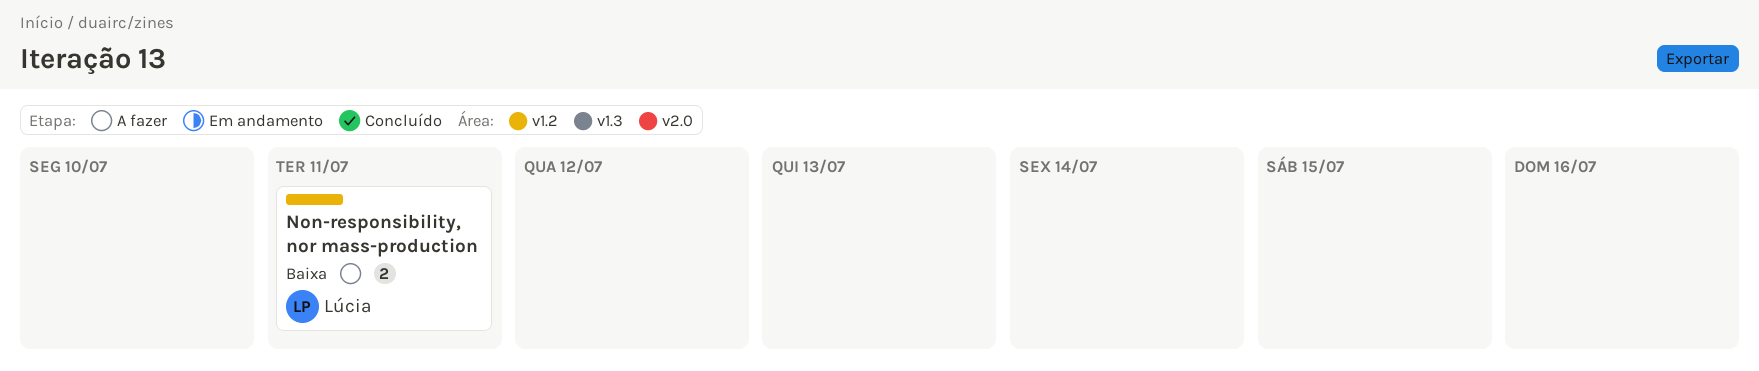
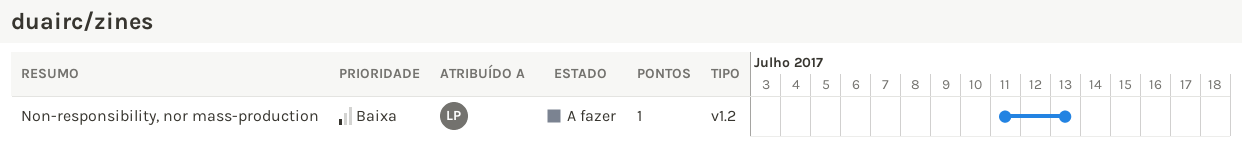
Non-responsibility, nor mass-production, estimate: 2 -> 1
Non-responsibility, nor mass-production, due: Jul 11 -> Jul 13

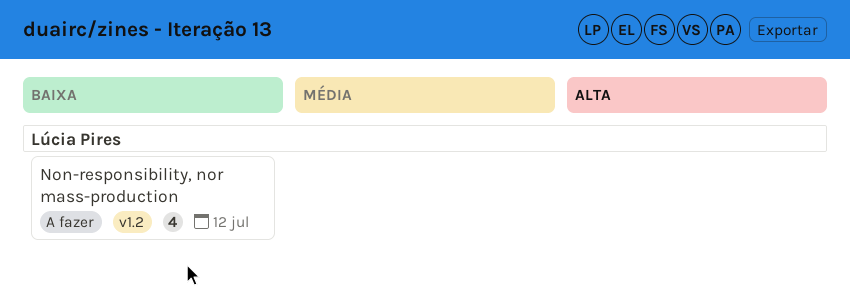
Non-responsibility, nor mass-production, estimate: 1 -> 4
Non-responsibility, nor mass-production, due: Jul 13 -> Jul 12

